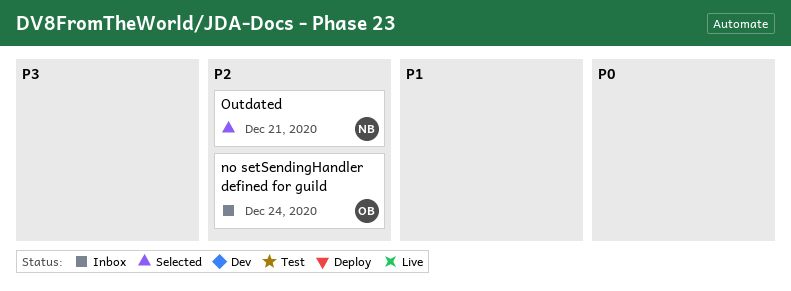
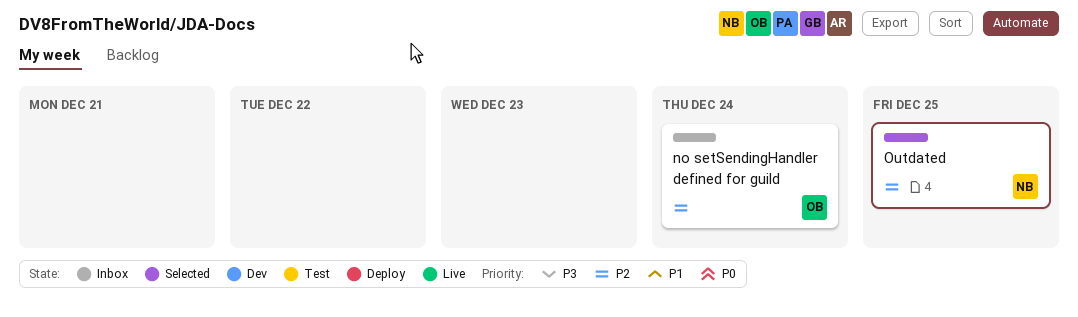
Outdated, due: Dec 21 -> Dec 25

